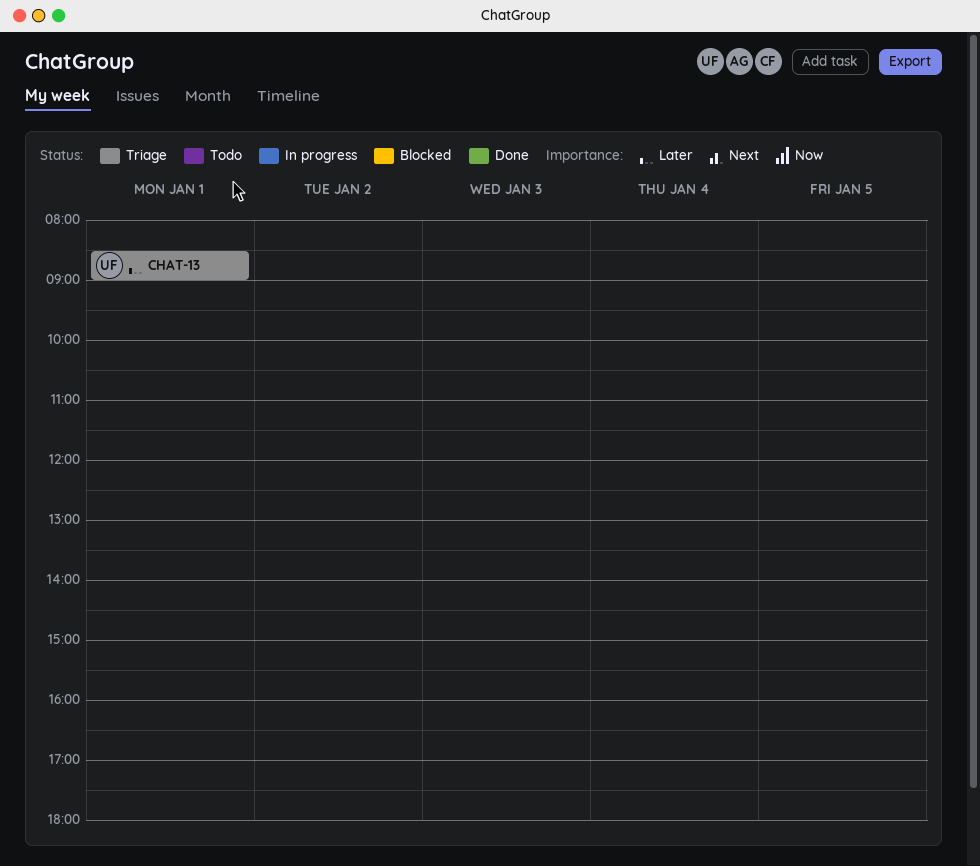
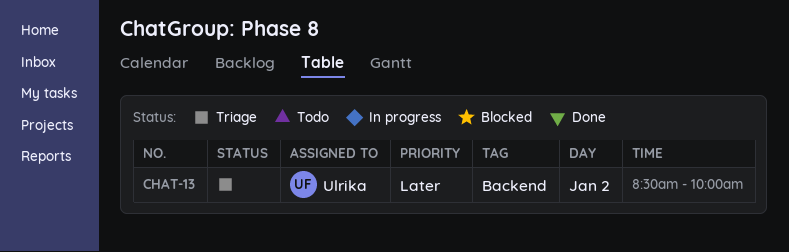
CHAT-13, day: Jan 1 -> Jan 2
CHAT-13, ends: 09:00 -> 10:00

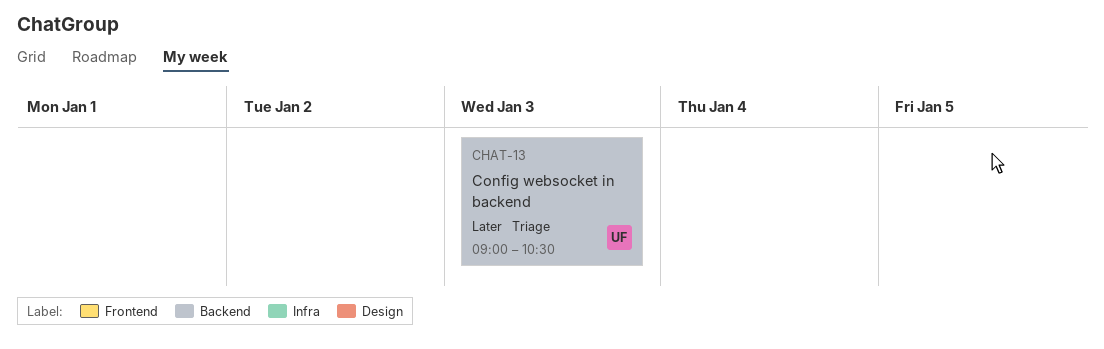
CHAT-13, day: Jan 2 -> Jan 3
CHAT-13, begins: 08:30 -> 09:00
CHAT-13, ends: 10:00 -> 10:30

